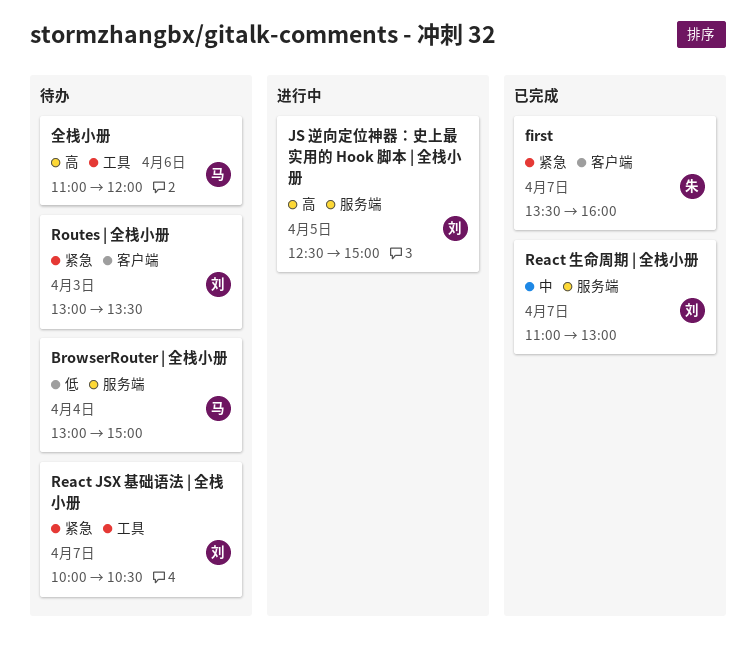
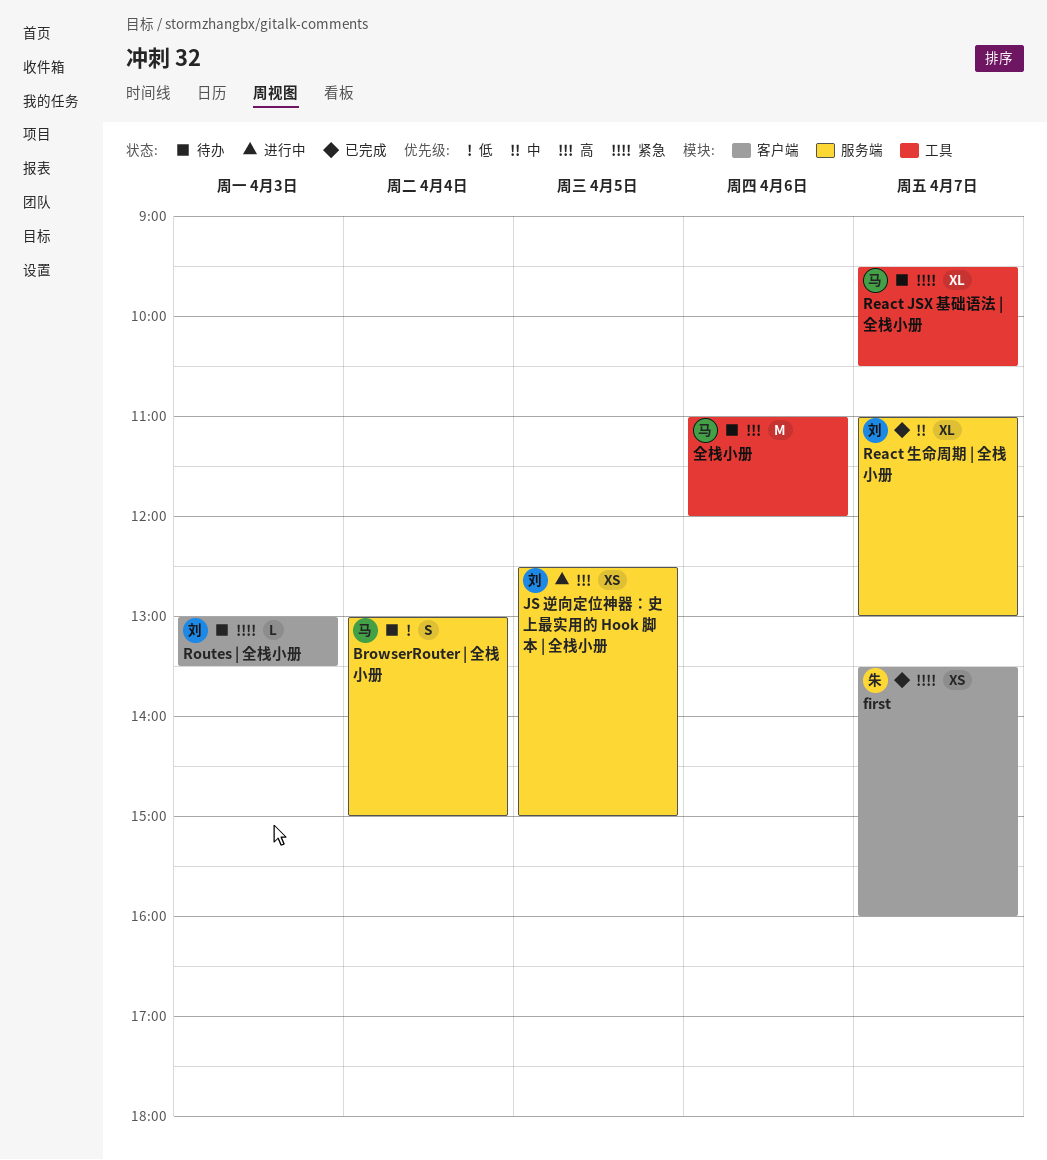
React JSX 基础语法 | 全栈小册, owner: 刘 -> 马
React JSX 基础语法 | 全栈小册, begins: 10:00 -> 09:30

